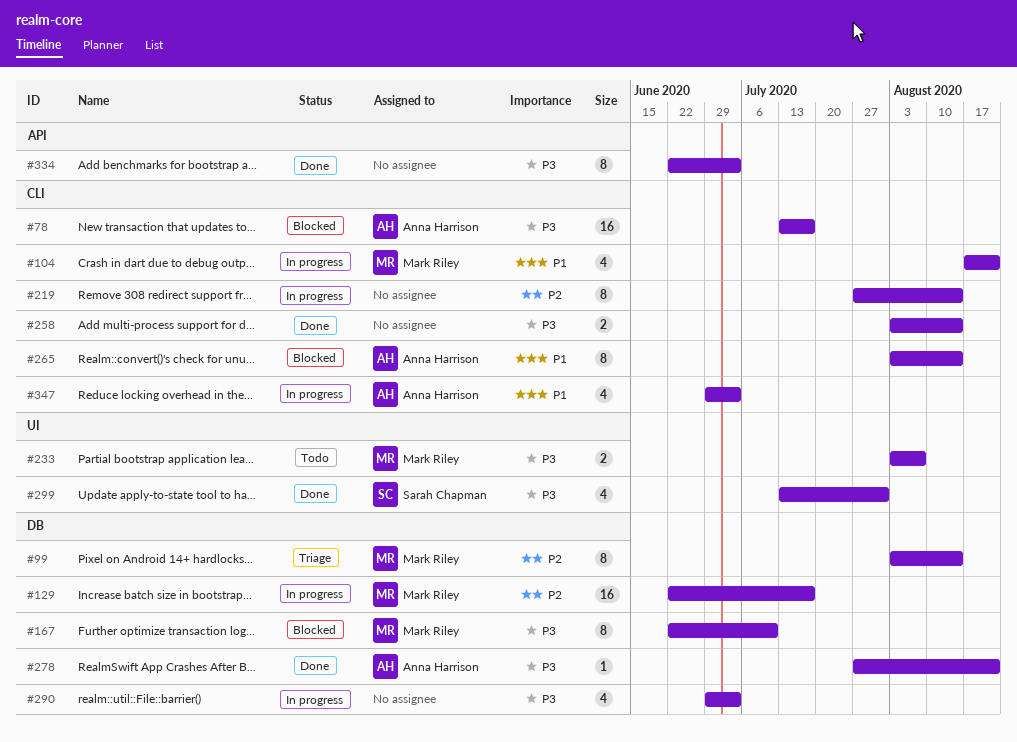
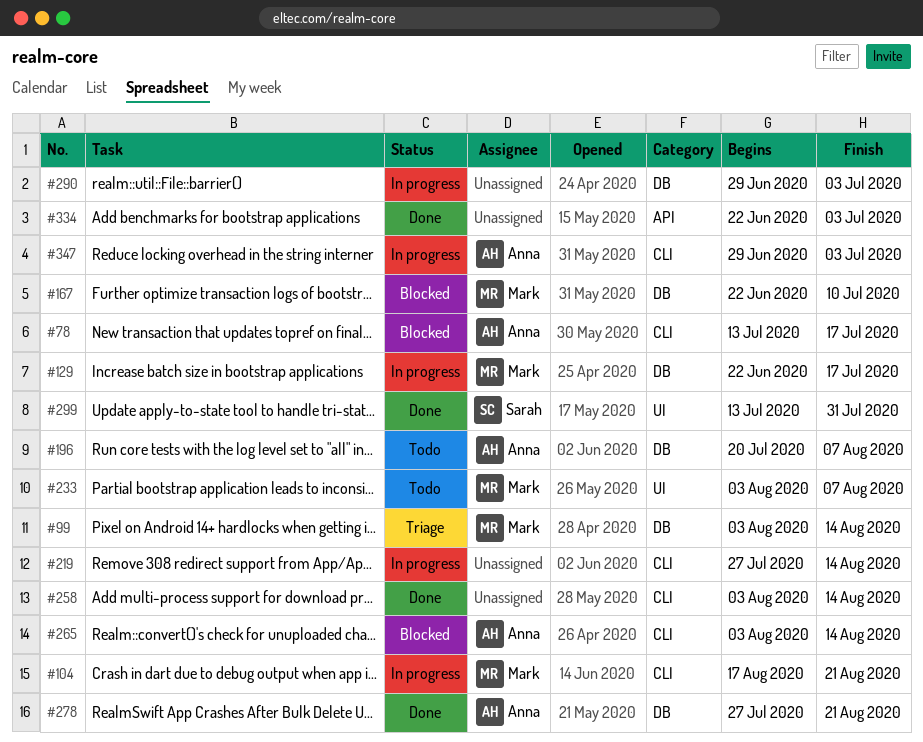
#196: none -> present

